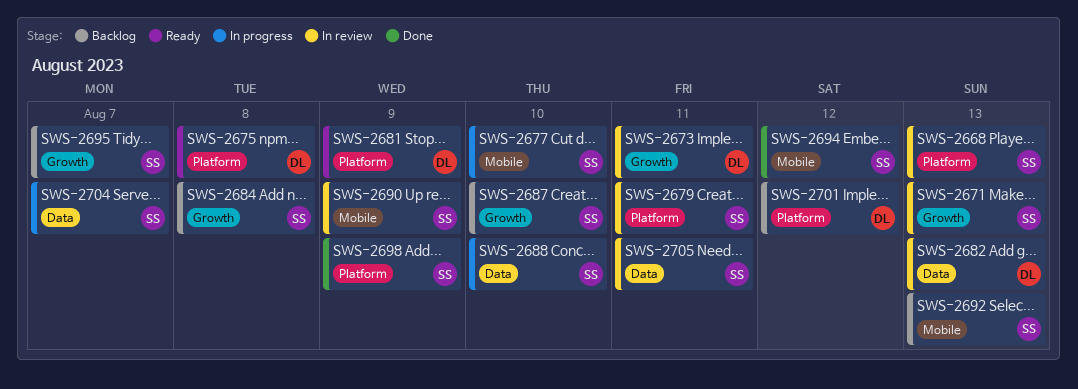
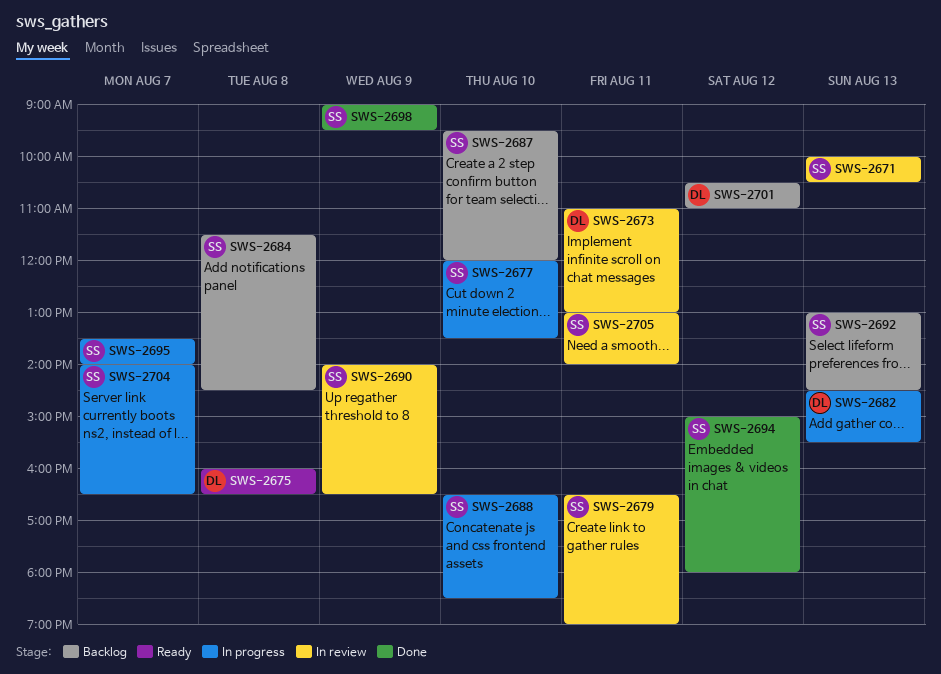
SWS-2668: present -> none
SWS-2681: present -> none
SWS-2682, status: In review -> In progress
SWS-2695, status: Backlog -> In progress

